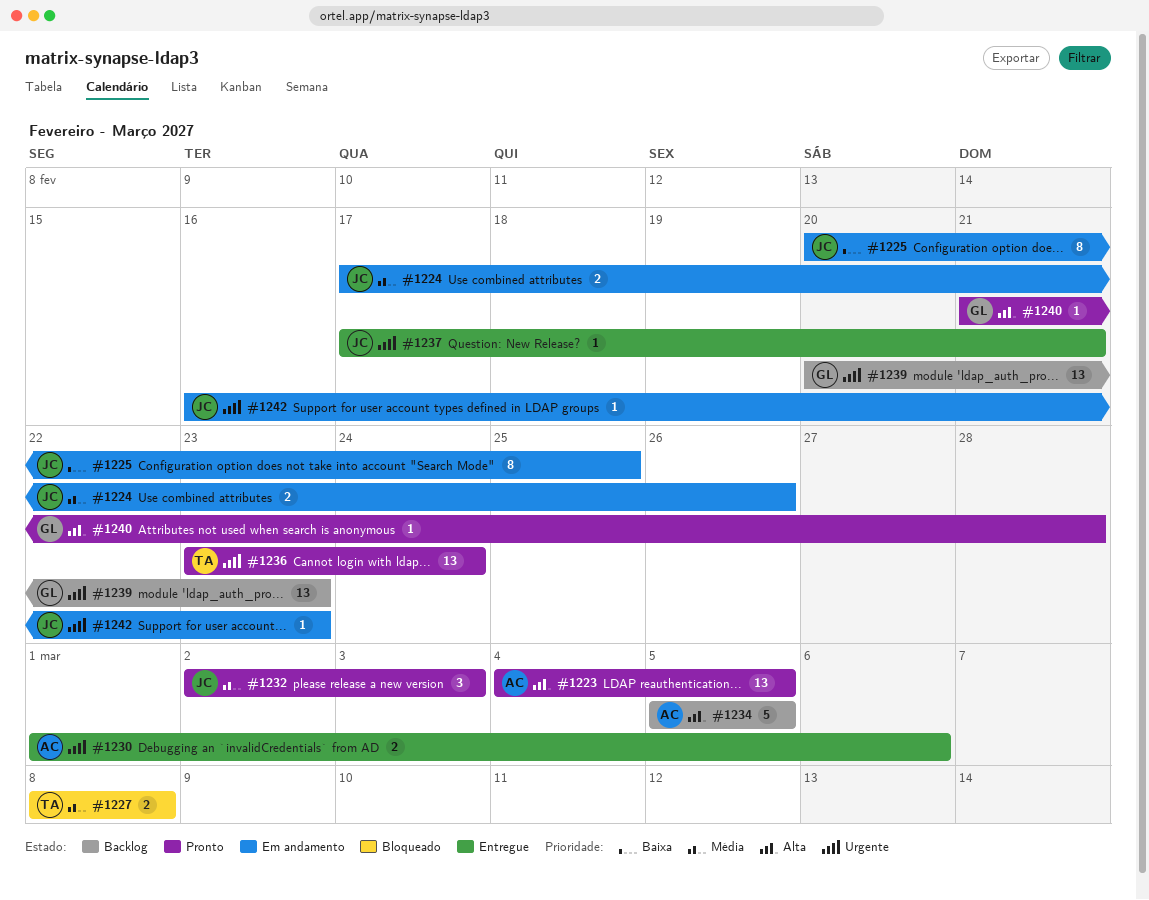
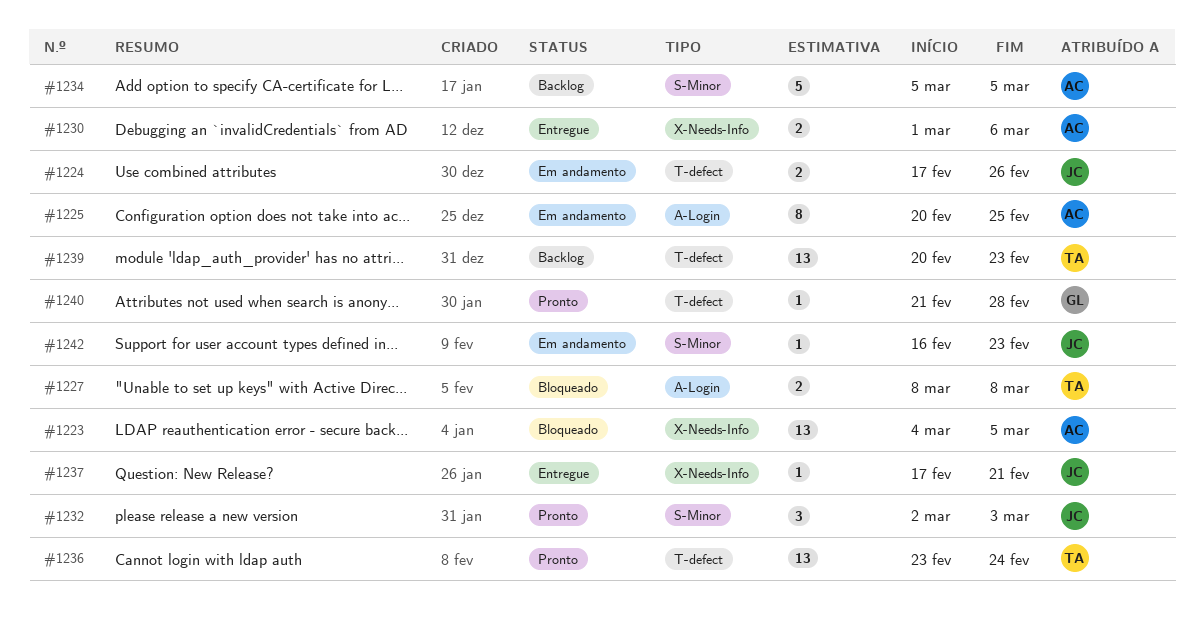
#1223, status: Pronto -> Bloqueado
#1225, owner: JC -> AC
#1239, owner: GL -> TA

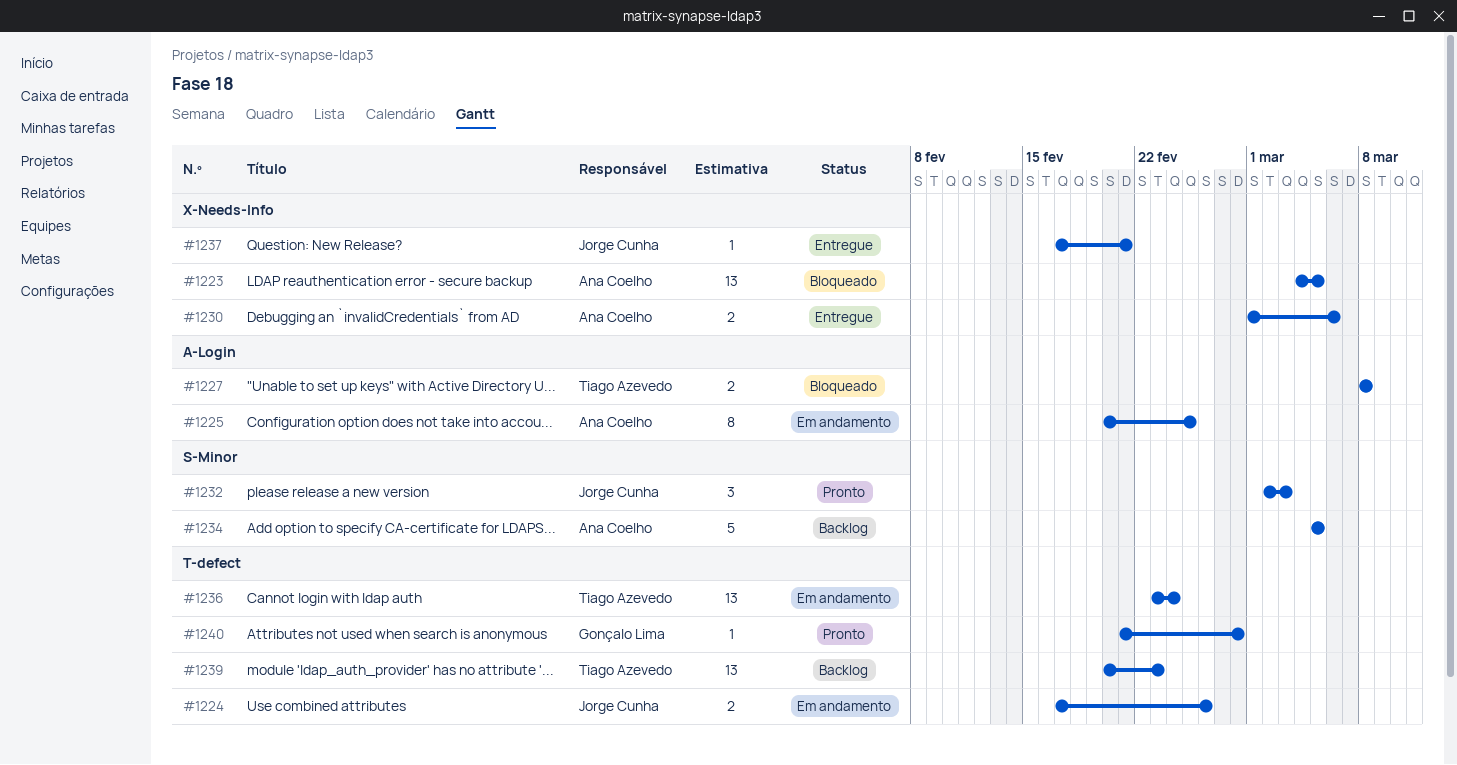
#1236, status: Pronto -> Em andamento
#1242: present -> none

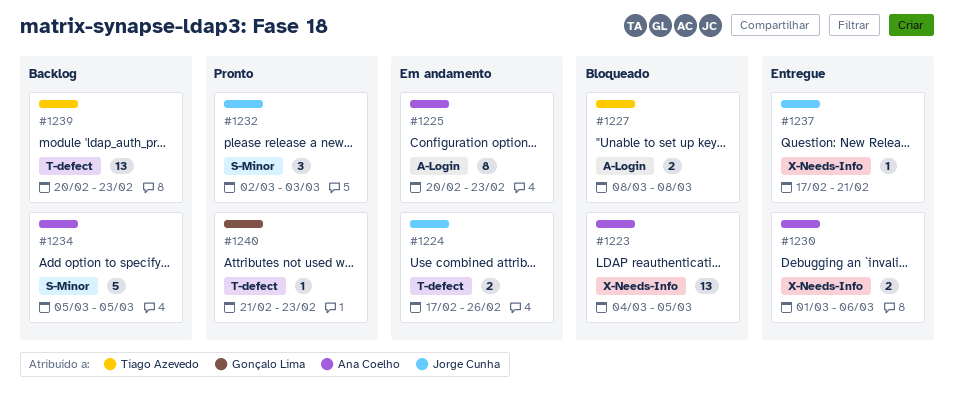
#1225, due: Feb 25 -> Feb 23
#1236: present -> none
#1240, due: Feb 28 -> Feb 23

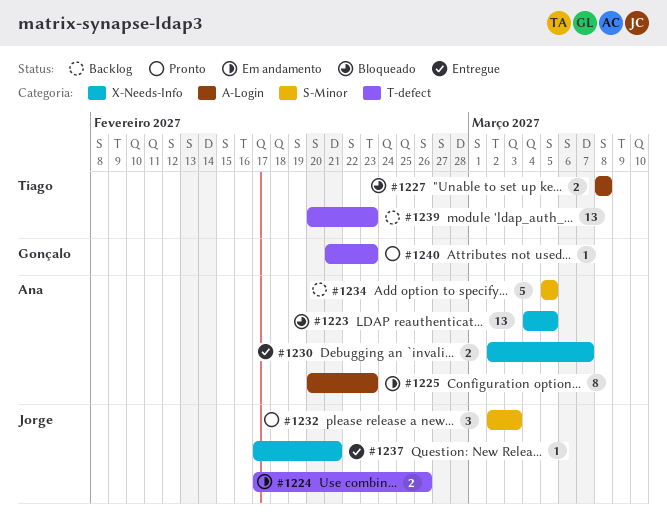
#1230, start: Mar 1 -> Mar 2
#1230, due: Mar 6 -> Mar 7

